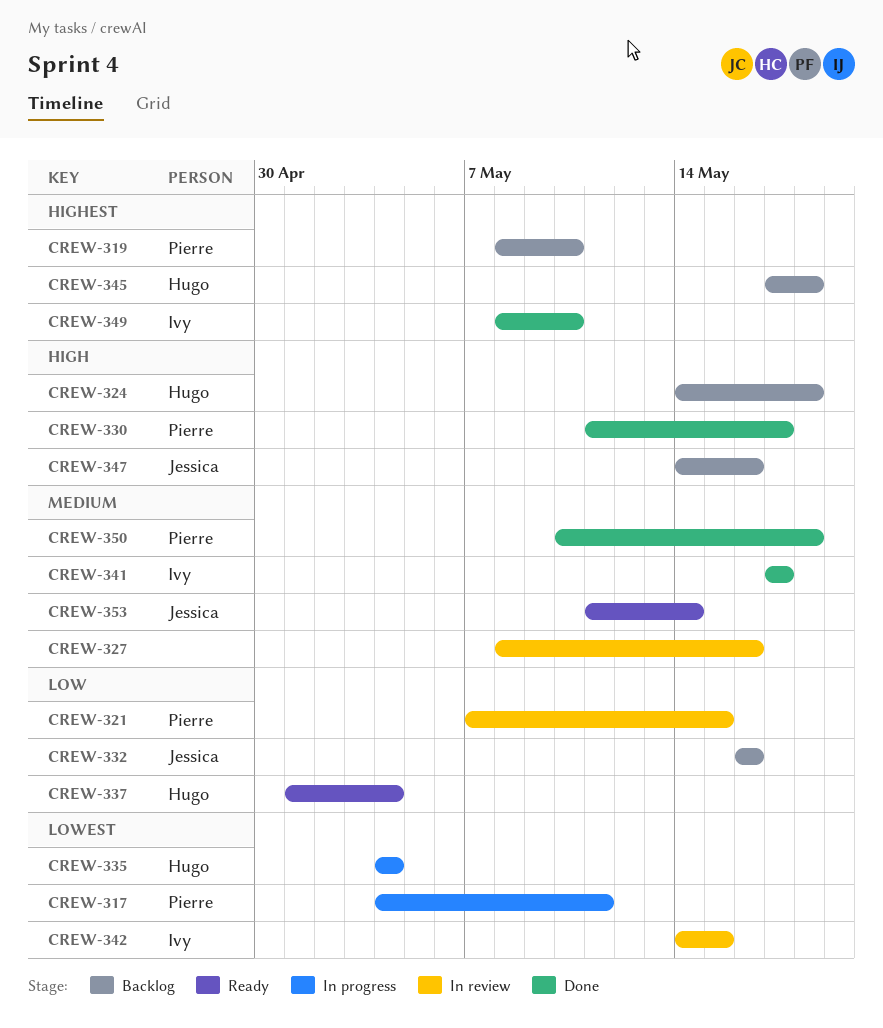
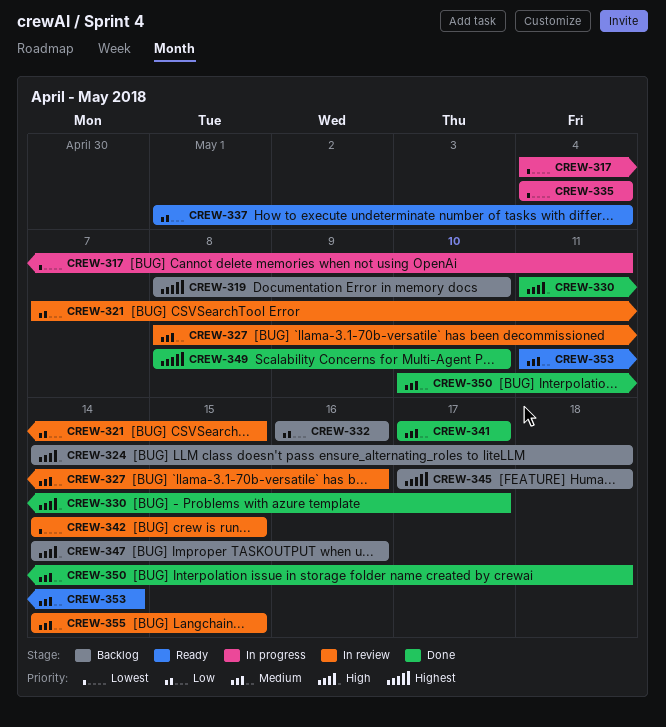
CREW-355: none -> present

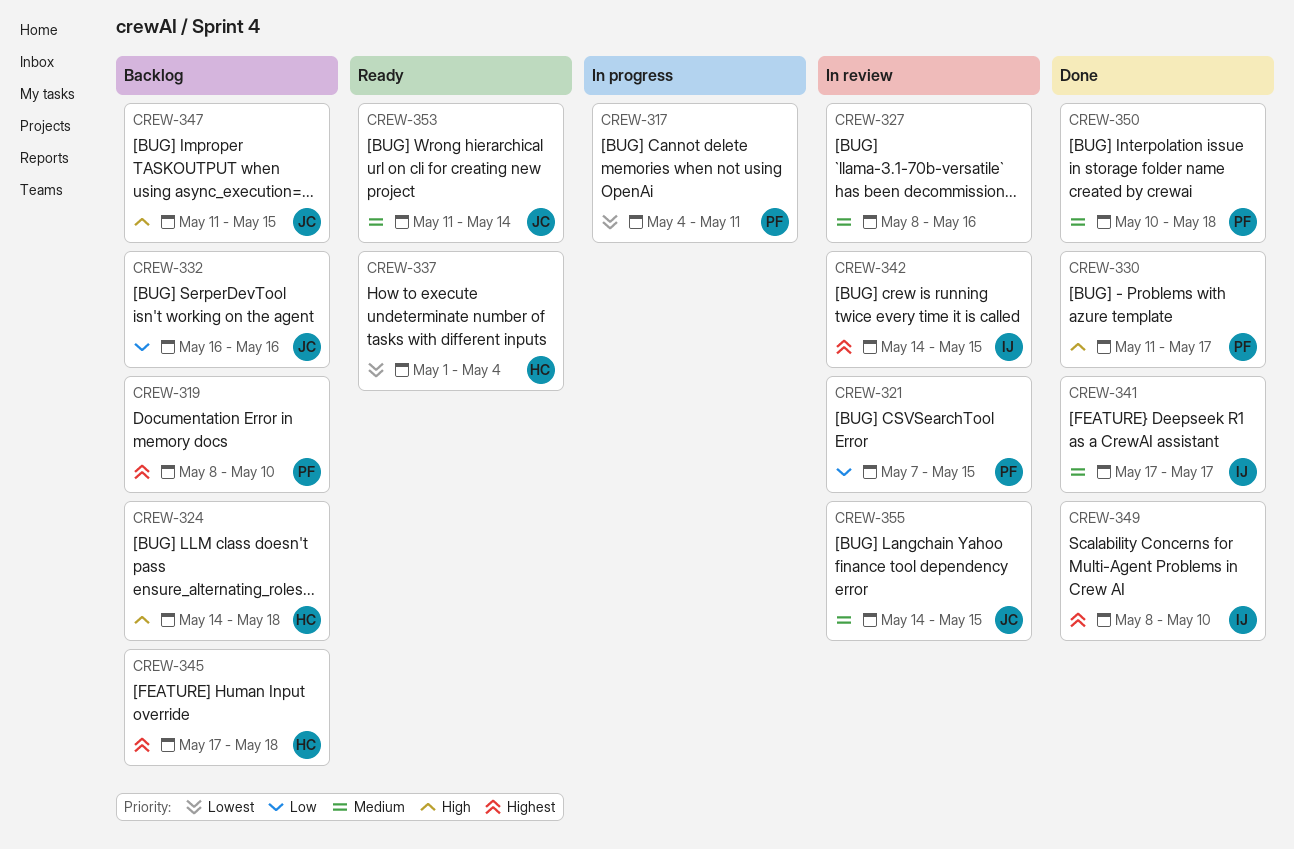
CREW-335: present -> none
CREW-337, priority: Low -> Lowest
CREW-342, priority: Lowest -> Highest
CREW-347, start: May 14 -> May 11
CREW-347, due: May 16 -> May 15

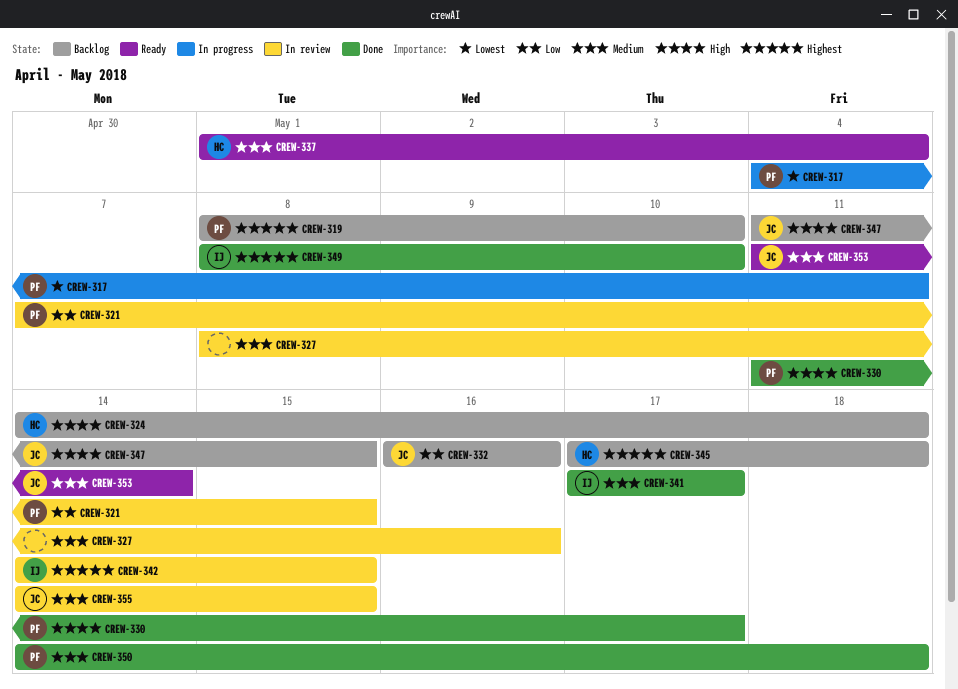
CREW-337, priority: Lowest -> Medium
CREW-350, start: May 10 -> May 14

